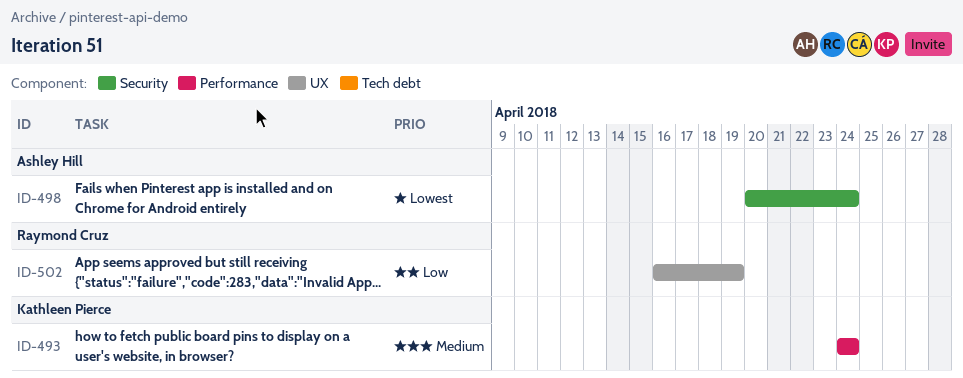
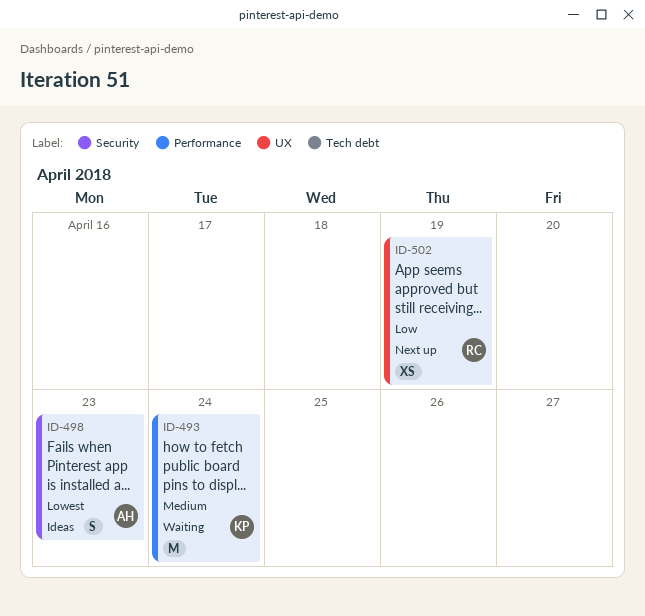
ID-498, due: Apr 24 -> Apr 23

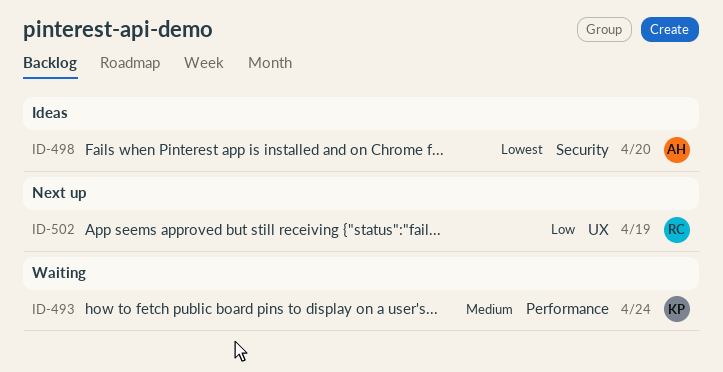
ID-498, due: Apr 23 -> Apr 20

